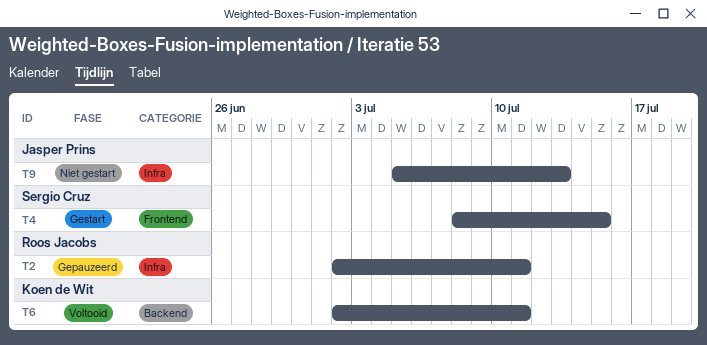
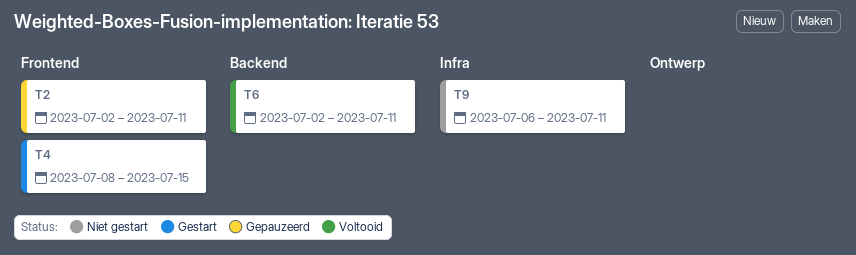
T2, label: Infra -> Frontend
T9, start: Jul 5 -> Jul 6
T9, due: Jul 13 -> Jul 11

